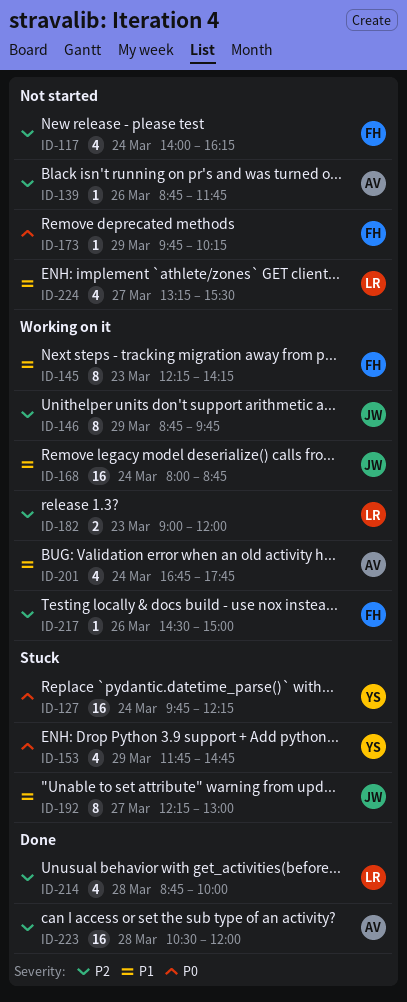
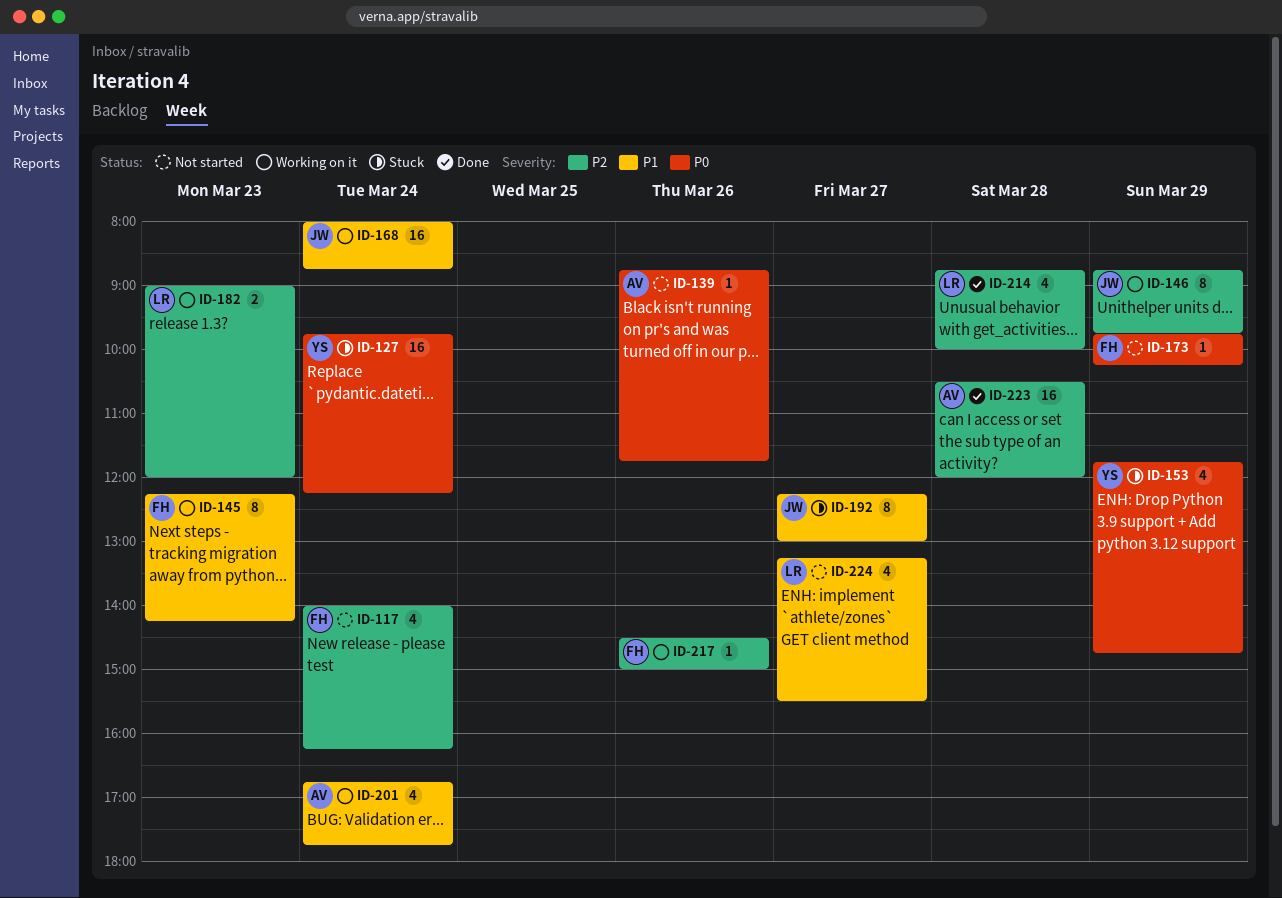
ID-139, priority: P2 -> P0

